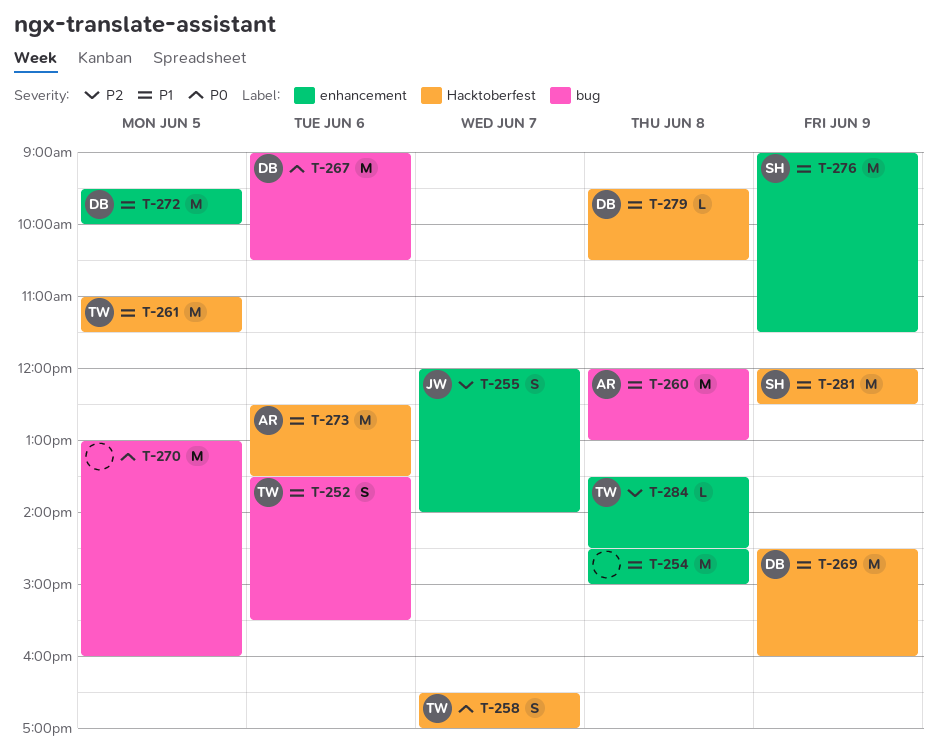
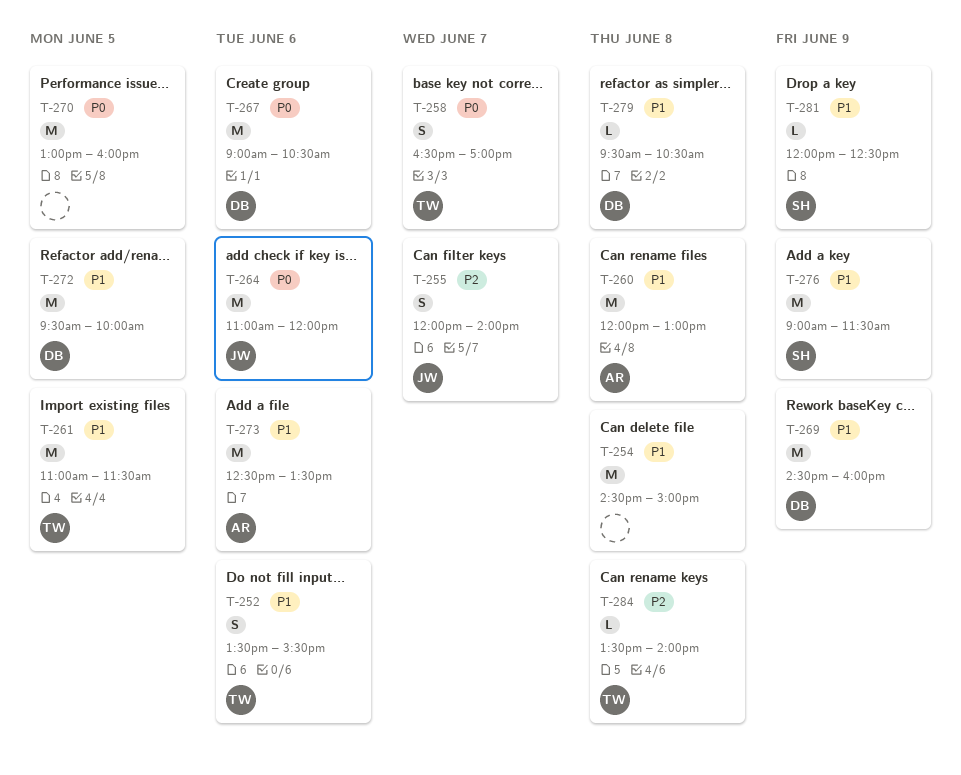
T-264: none -> present
T-281, estimate: M -> L
T-284, ends: 14:30 -> 14:00

